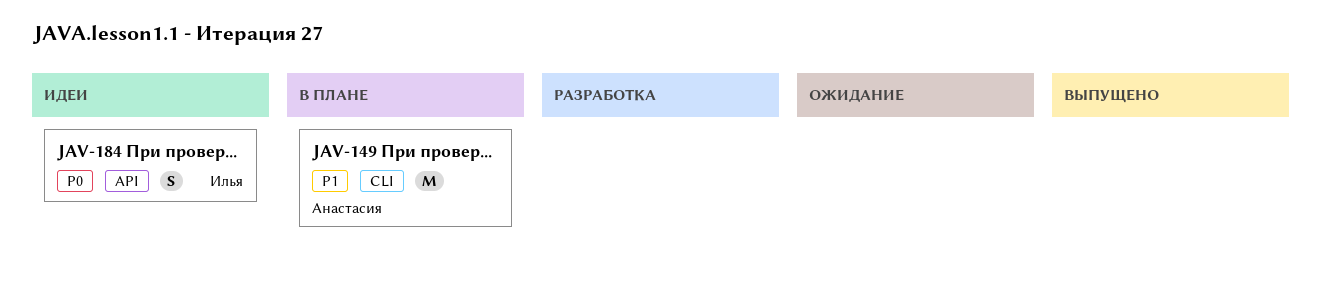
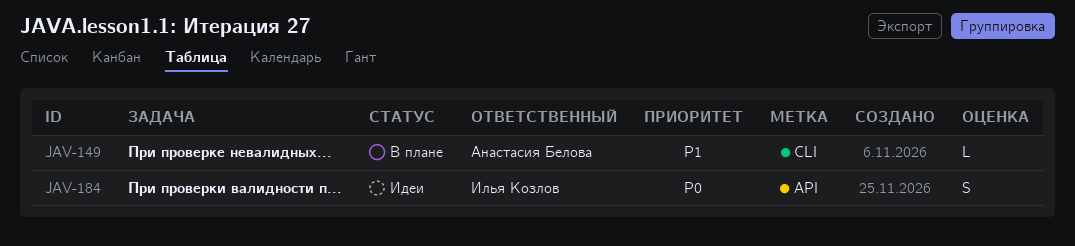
JAV-149, estimate: M -> L

